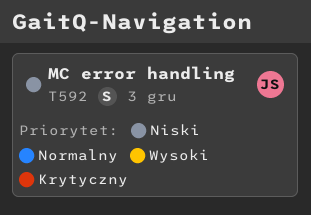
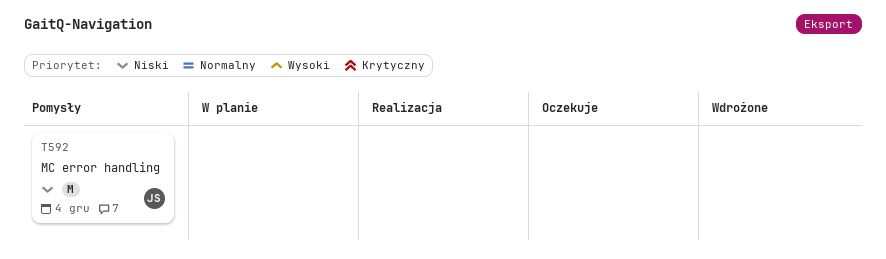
T592, estimate: S -> M
T592, due: Dec 3 -> Dec 4

